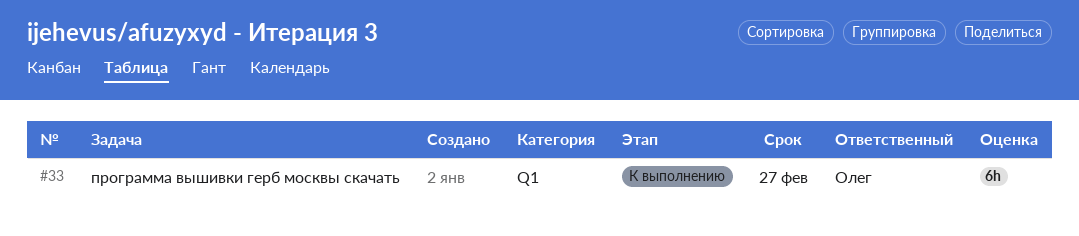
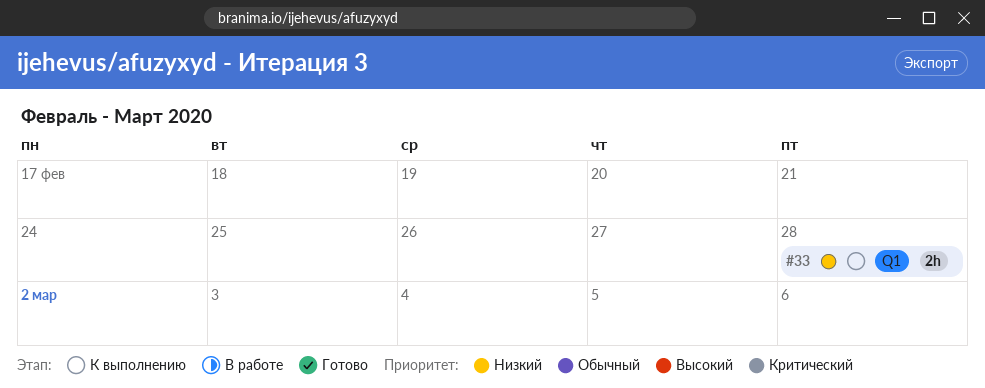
#33, estimate: 6h -> 2h
#33, due: Feb 27 -> Feb 28

